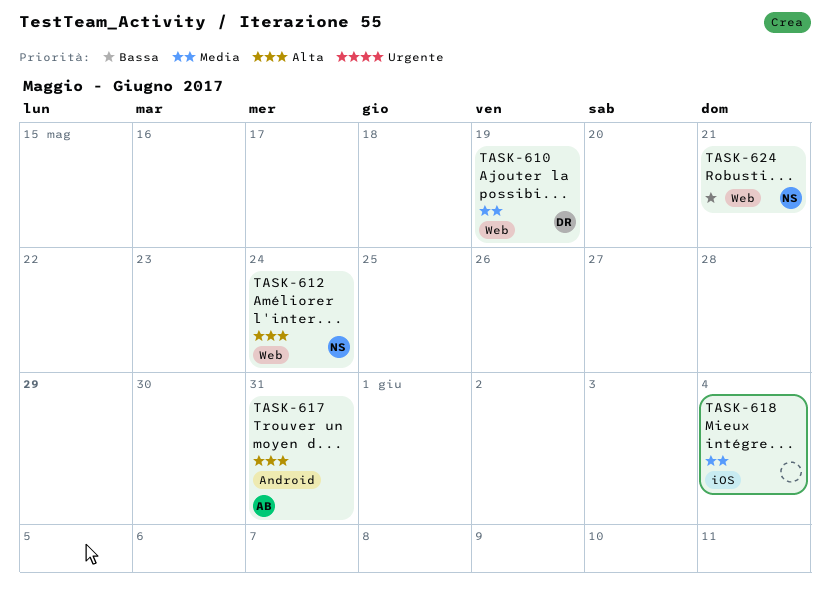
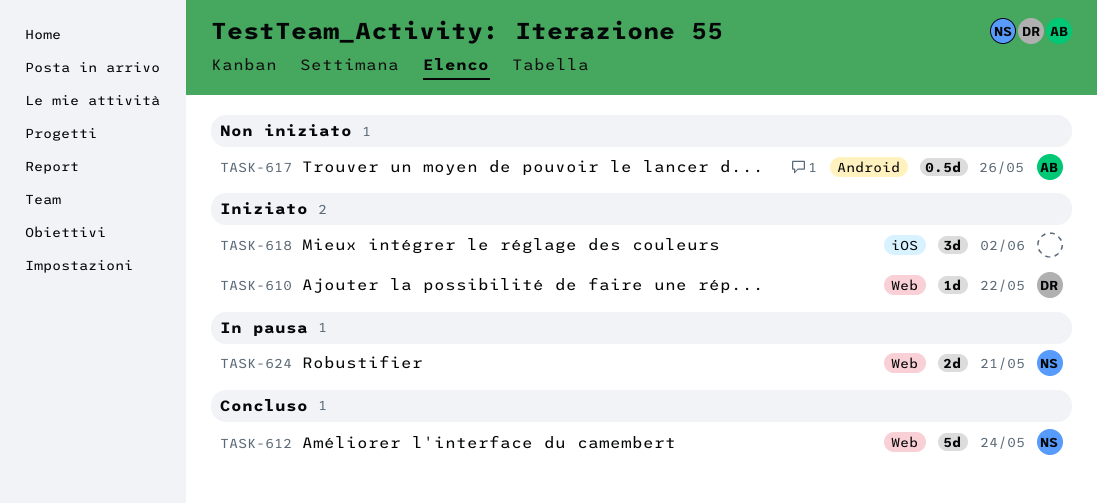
TASK-610, due: May 19 -> May 22
TASK-617, due: May 31 -> May 26
TASK-618, due: Jun 4 -> Jun 2

